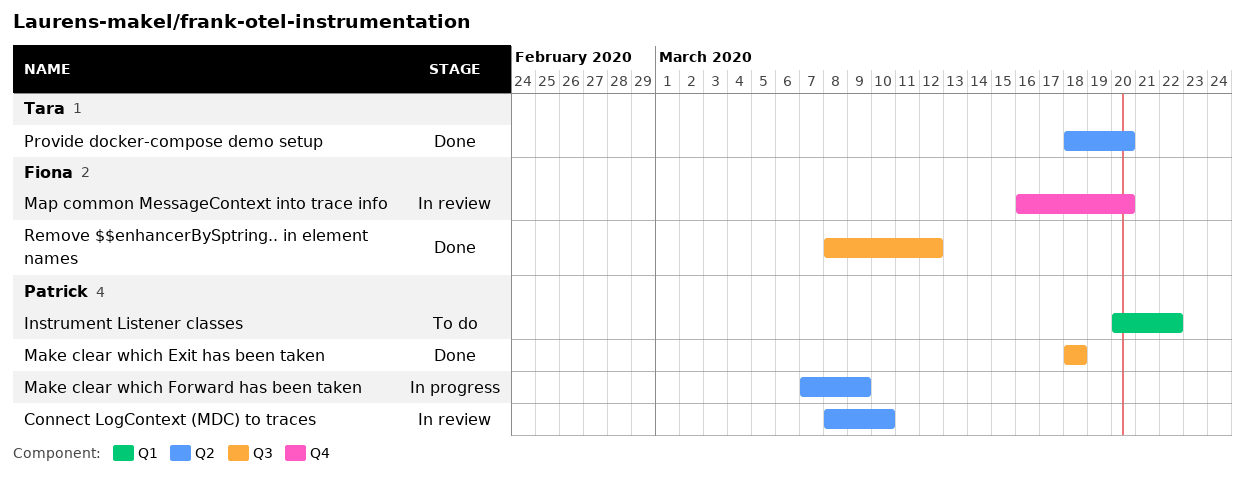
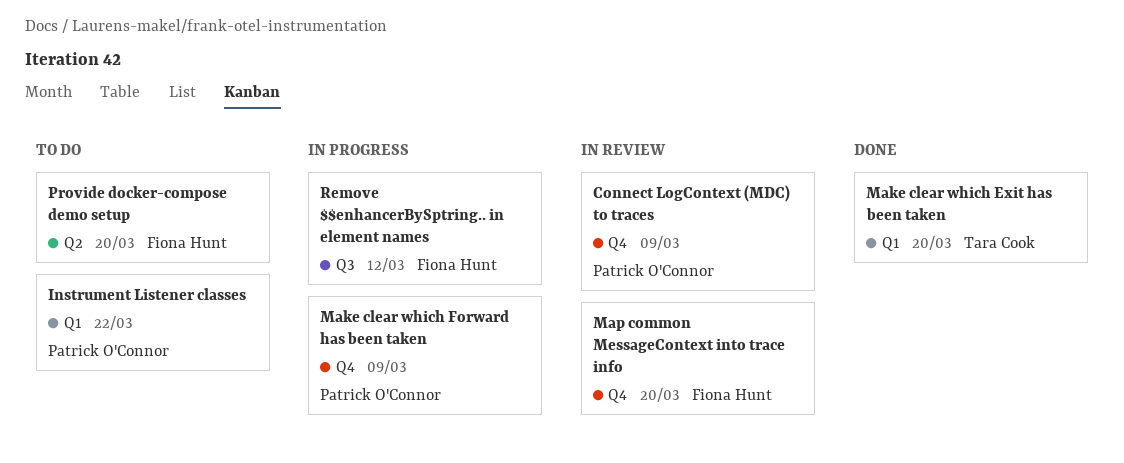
Connect LogContext (MDC) to traces, label: Q2 -> Q4
Connect LogContext (MDC) to traces, due: Mar 10 -> Mar 9
Make clear which Exit has been taken, owner: Patrick O'Connor -> Tara Cook
Make clear which Exit has been taken, label: Q3 -> Q1
Make clear which Exit has been taken, due: Mar 18 -> Mar 20
Make clear which Forward has been taken, label: Q2 -> Q4
Provide docker-compose demo setup, status: Done -> To do
Provide docker-compose demo setup, owner: Tara Cook -> Fiona Hunt
Remove $$enhancerBySptring.. in element names, status: Done -> In progress

